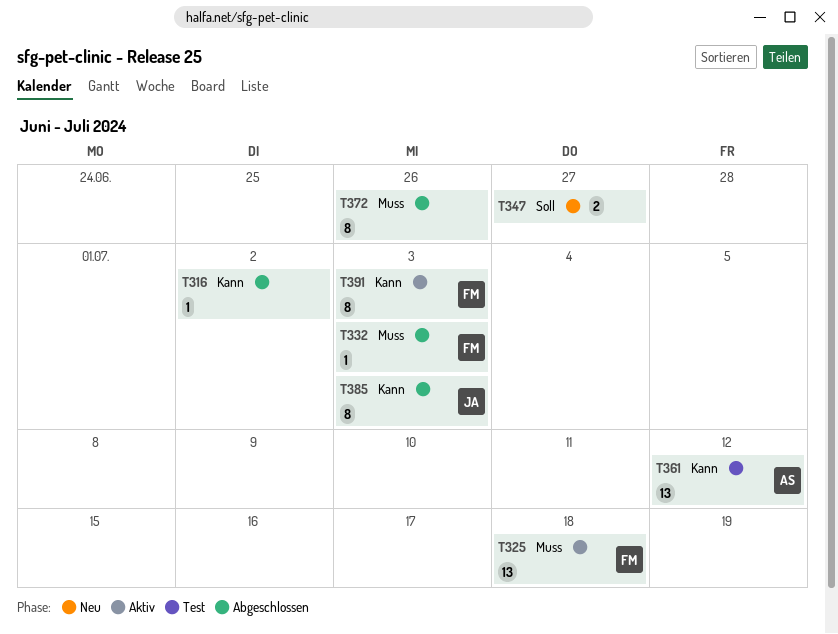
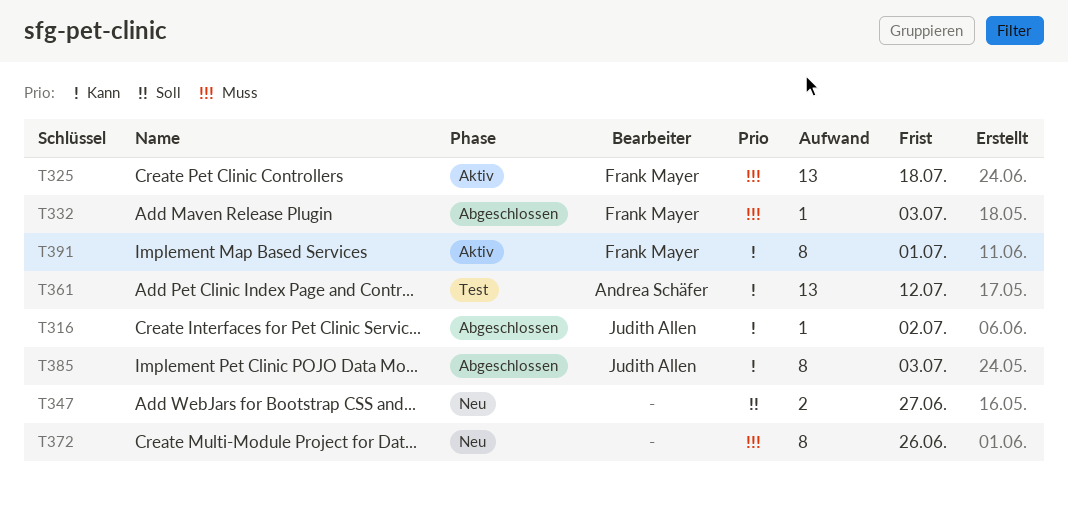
T316, owner: none -> Judith Allen
T372, status: Abgeschlossen -> Neu
T391, due: Jul 3 -> Jul 1

